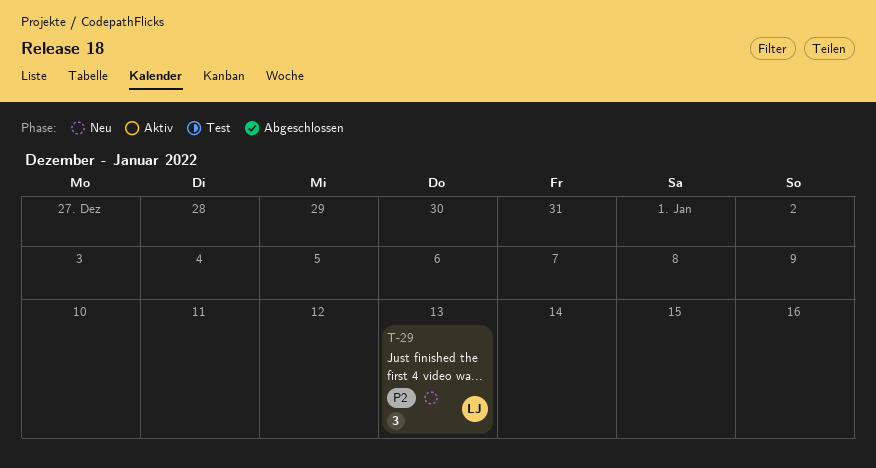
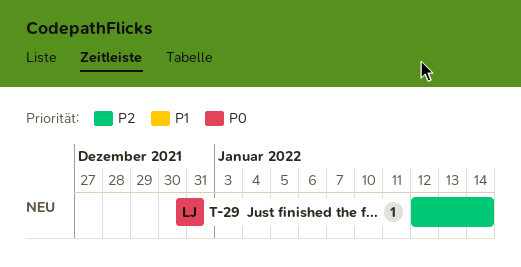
T-29, estimate: 3 -> 1
T-29, due: Jan 13 -> Jan 14

